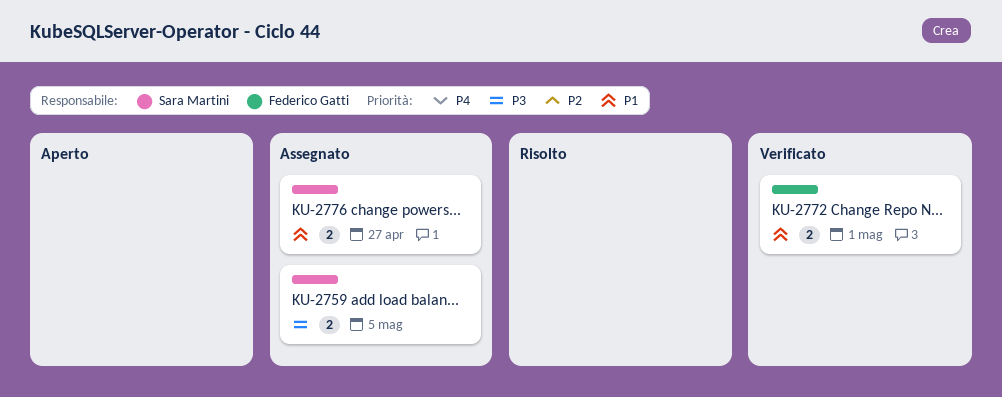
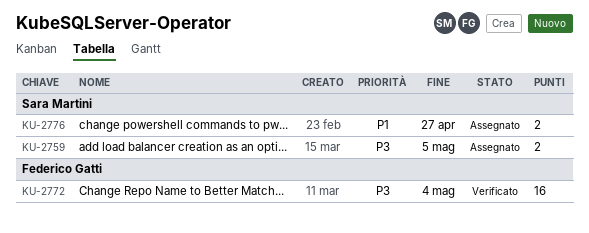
KU-2772, priority: P1 -> P3
KU-2772, estimate: 2 -> 16
KU-2772, due: May 1 -> May 4

